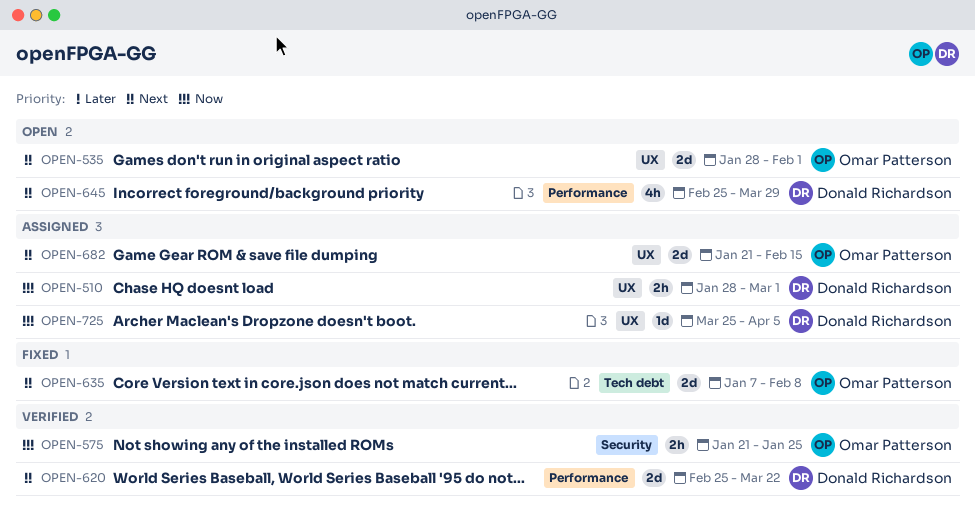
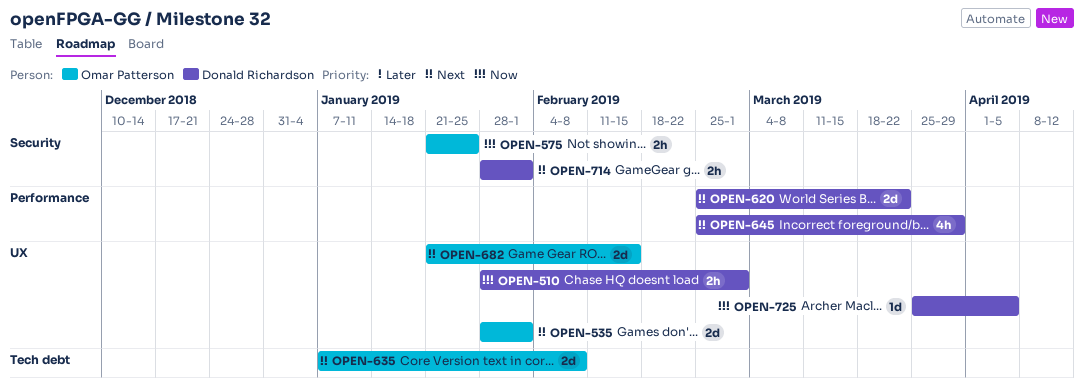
OPEN-714: none -> present

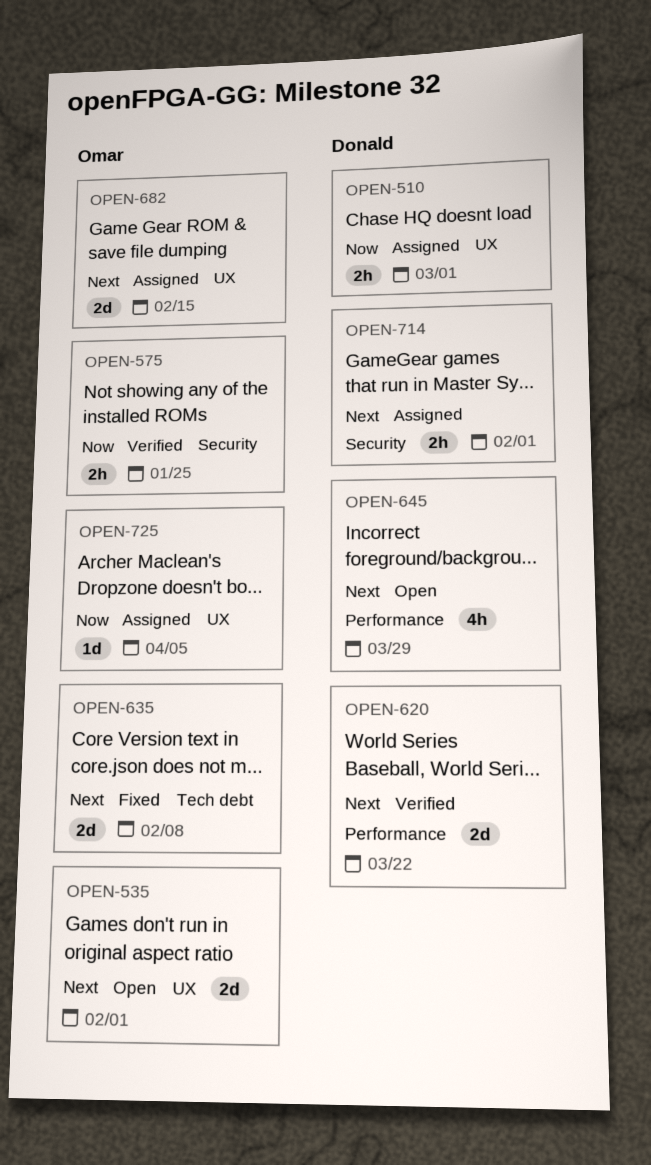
OPEN-725, owner: Donald Richardson -> Omar Patterson

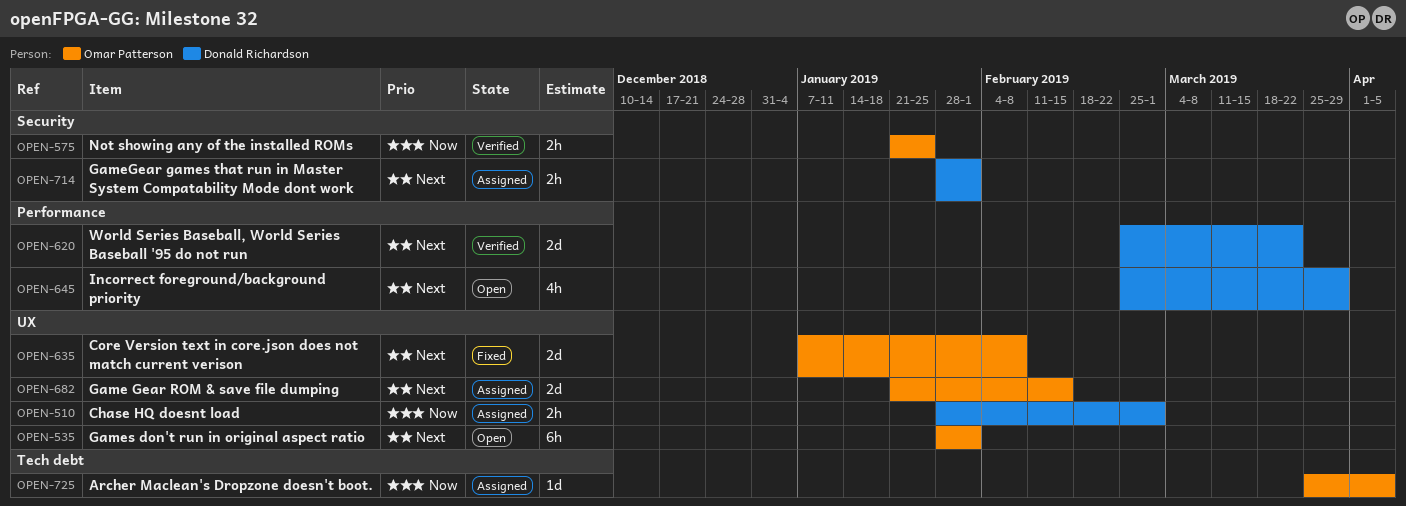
OPEN-535, estimate: 2d -> 6h
OPEN-635, label: Tech debt -> UX
OPEN-725, label: UX -> Tech debt

